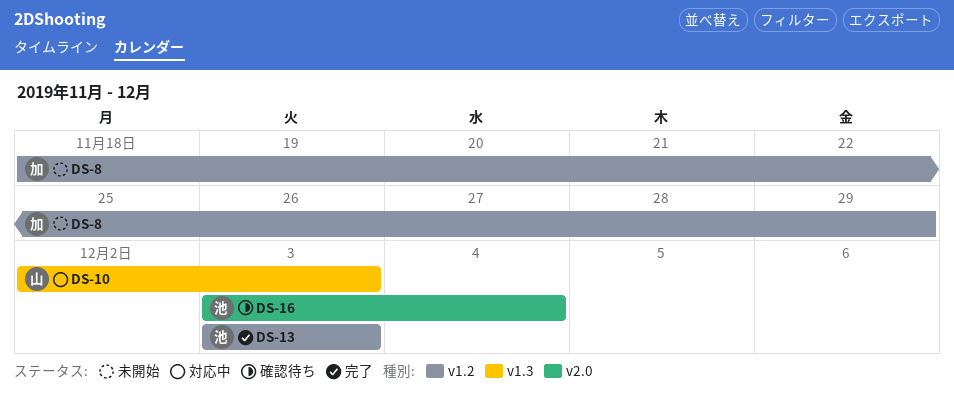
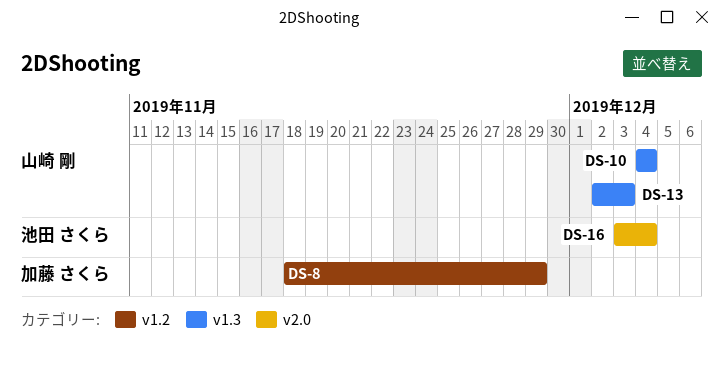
DS-10, start: Dec 2 -> Dec 4
DS-10, due: Dec 3 -> Dec 4
DS-13, owner: 池田 さくら -> 山崎 剛
DS-13, label: v1.2 -> v1.3
DS-13, start: Dec 3 -> Dec 2

